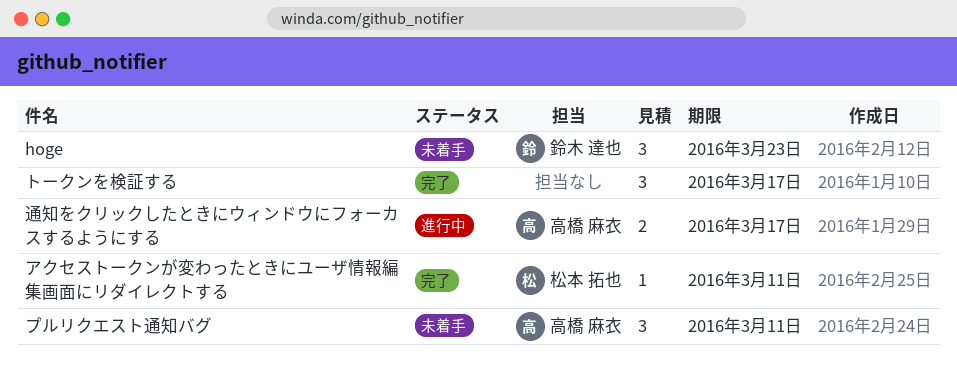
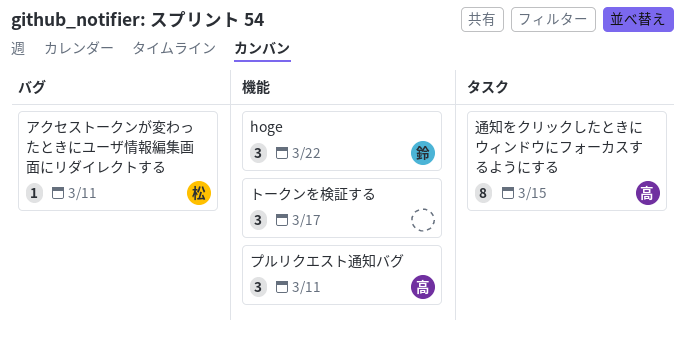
hoge, due: Mar 23 -> Mar 22
通知をクリックしたときにウィンドウにフォーカスするようにする, estimate: 2 -> 8
通知をクリックしたときにウィンドウにフォーカスするようにする, due: Mar 17 -> Mar 15

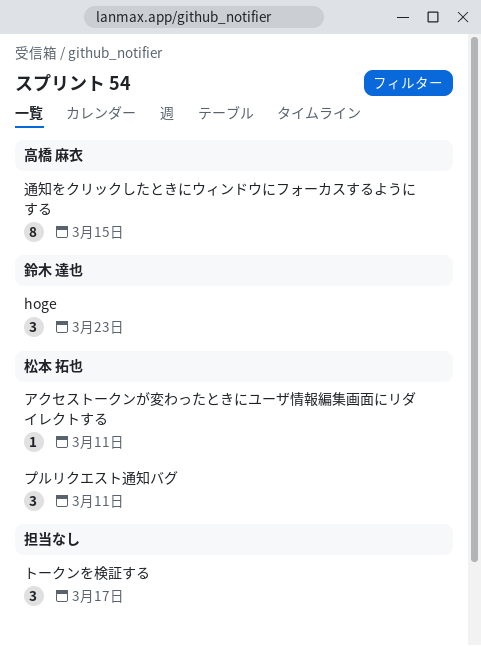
hoge, due: Mar 22 -> Mar 23
プルリクエスト通知バグ, owner: 高橋 麻衣 -> 松本 拓也

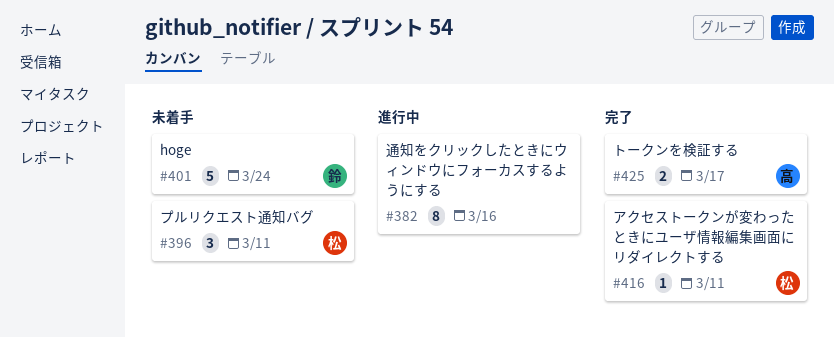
hoge, estimate: 3 -> 5
hoge, due: Mar 23 -> Mar 24
トークンを検証する, owner: none -> 高橋 麻衣
トークンを検証する, estimate: 3 -> 2
通知をクリックしたときにウィンドウにフォーカスするようにする, owner: 高橋 麻衣 -> none
通知をクリックしたときにウィンドウにフォーカスするようにする, due: Mar 15 -> Mar 16

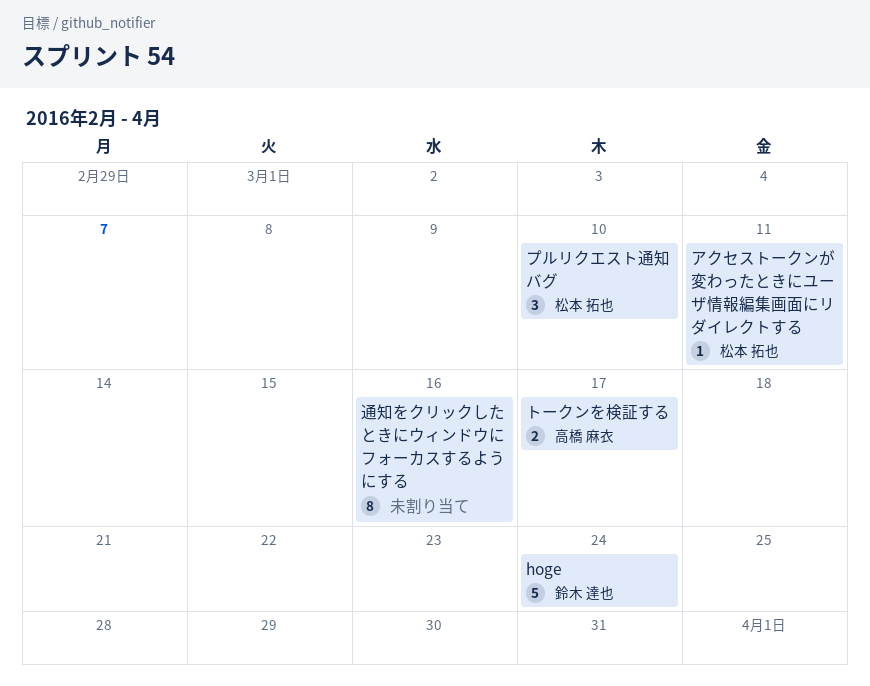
プルリクエスト通知バグ, due: Mar 11 -> Mar 10

